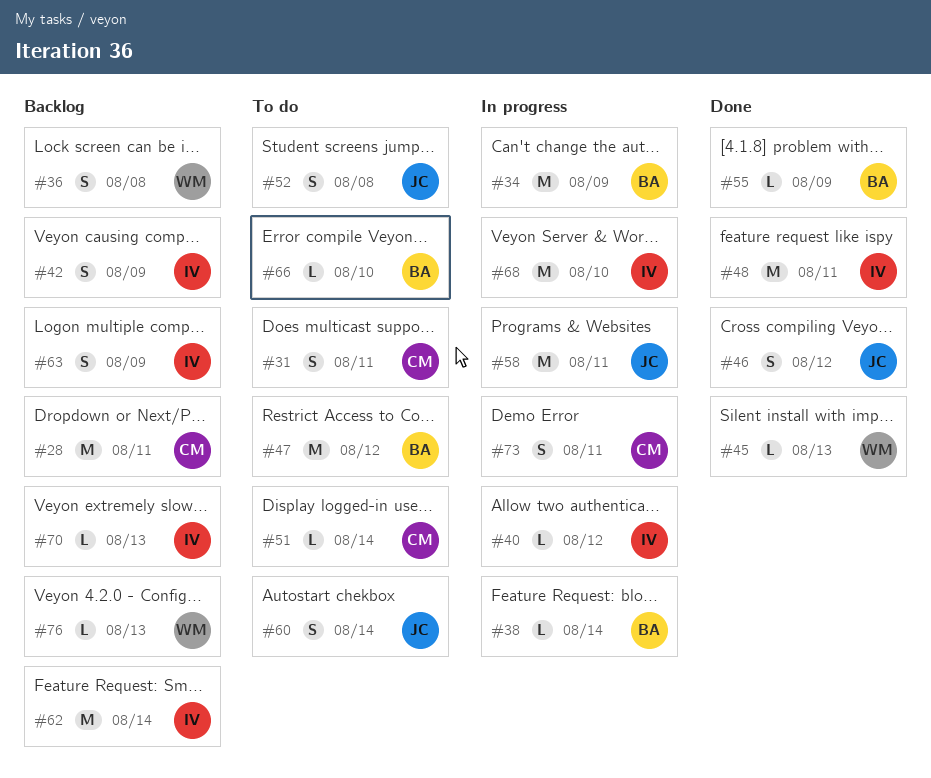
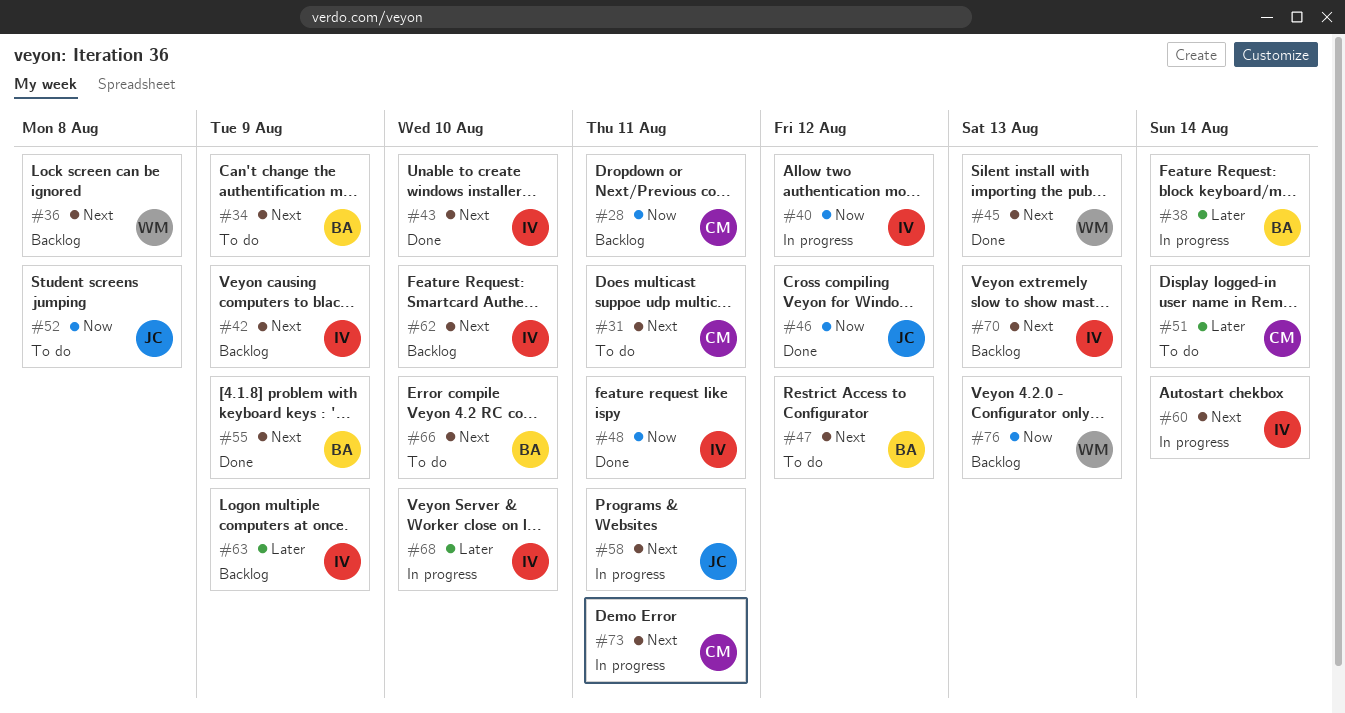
#34, status: In progress -> To do
#43: none -> present
#60, status: To do -> In progress
#60, owner: JC -> IV
#62, due: Aug 14 -> Aug 10

